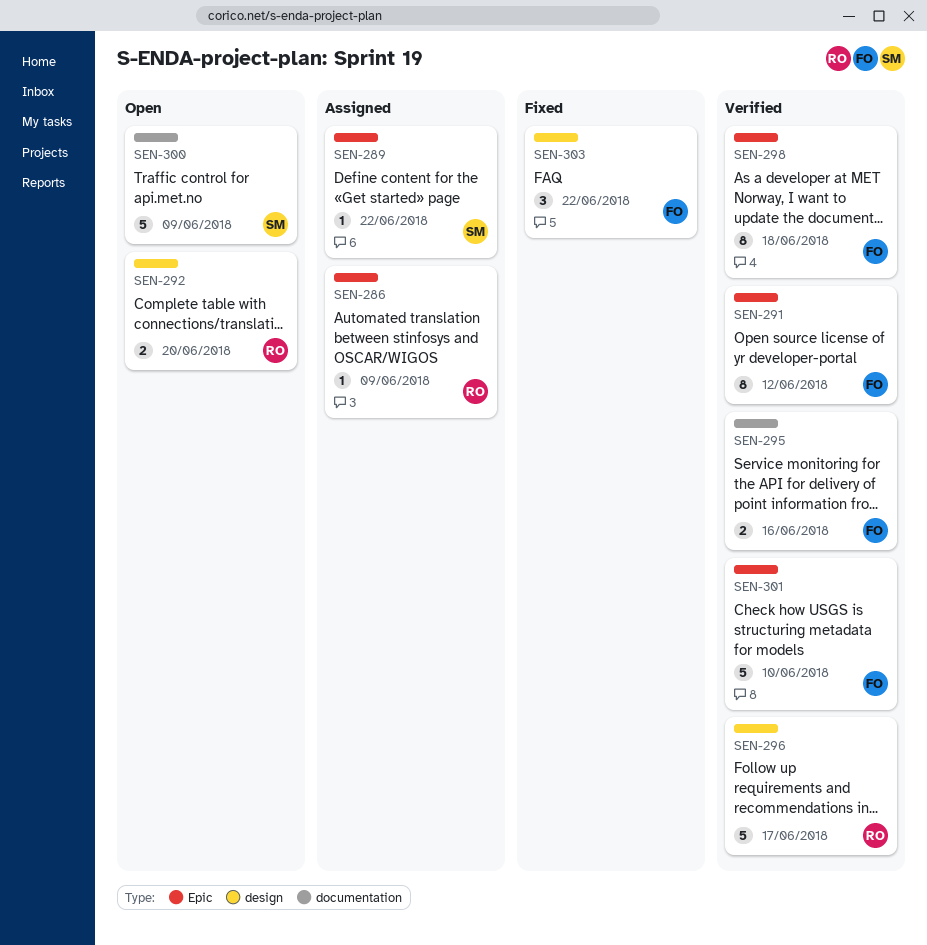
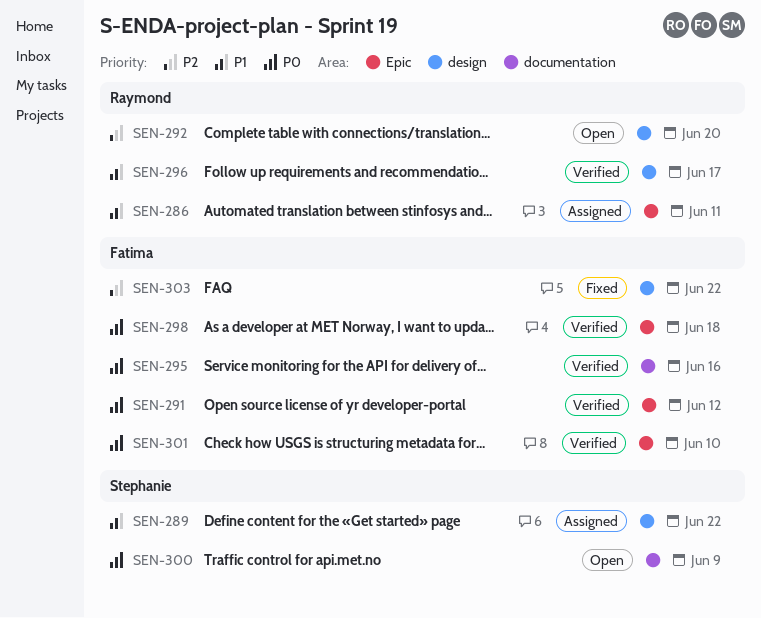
SEN-286, due: Jun 9 -> Jun 11
SEN-289, label: Epic -> design

